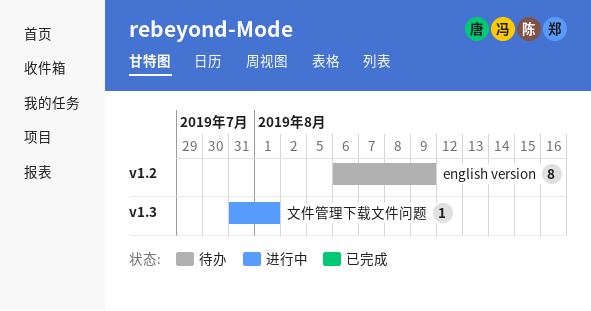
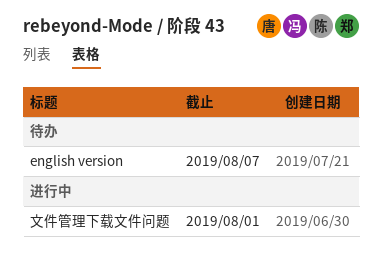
english version, due: Aug 9 -> Aug 7

